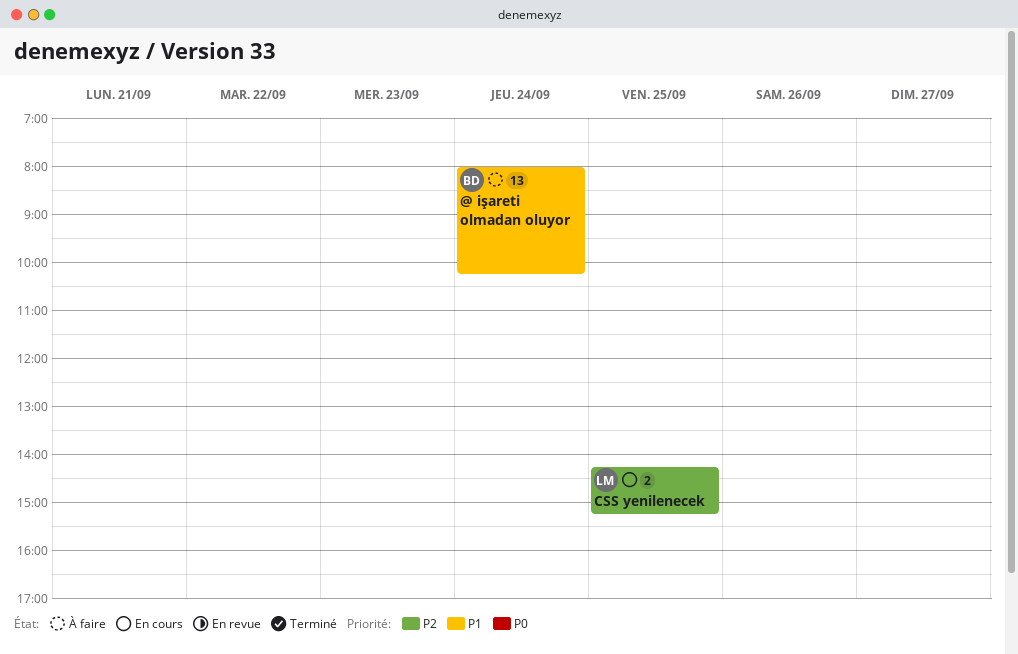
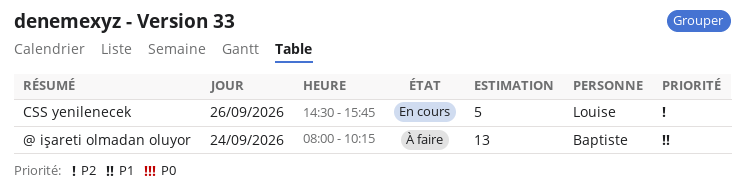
CSS yenilenecek, estimate: 2 -> 5
CSS yenilenecek, day: Sep 25 -> Sep 26
CSS yenilenecek, begins: 14:15 -> 14:30
CSS yenilenecek, ends: 15:15 -> 15:45

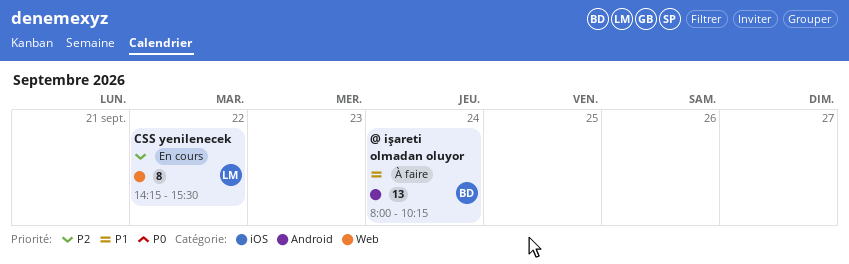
CSS yenilenecek, estimate: 5 -> 8
CSS yenilenecek, day: Sep 26 -> Sep 22
CSS yenilenecek, begins: 14:30 -> 14:15
CSS yenilenecek, ends: 15:45 -> 15:30

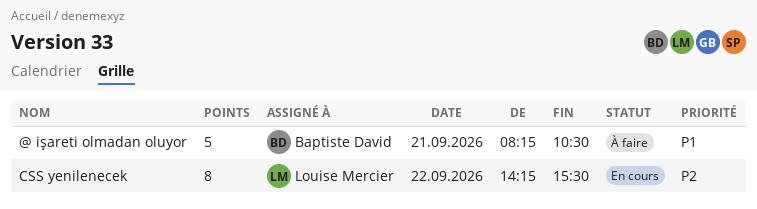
@ işareti olmadan oluyor, estimate: 13 -> 5
@ işareti olmadan oluyor, day: Sep 24 -> Sep 21
@ işareti olmadan oluyor, begins: 08:00 -> 08:15
@ işareti olmadan oluyor, ends: 10:15 -> 10:30

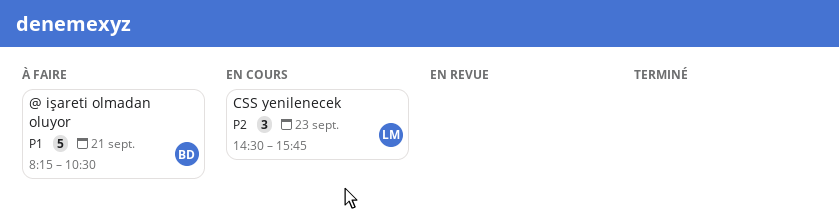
CSS yenilenecek, estimate: 8 -> 3
CSS yenilenecek, day: Sep 22 -> Sep 23
CSS yenilenecek, begins: 14:15 -> 14:30
CSS yenilenecek, ends: 15:30 -> 15:45

